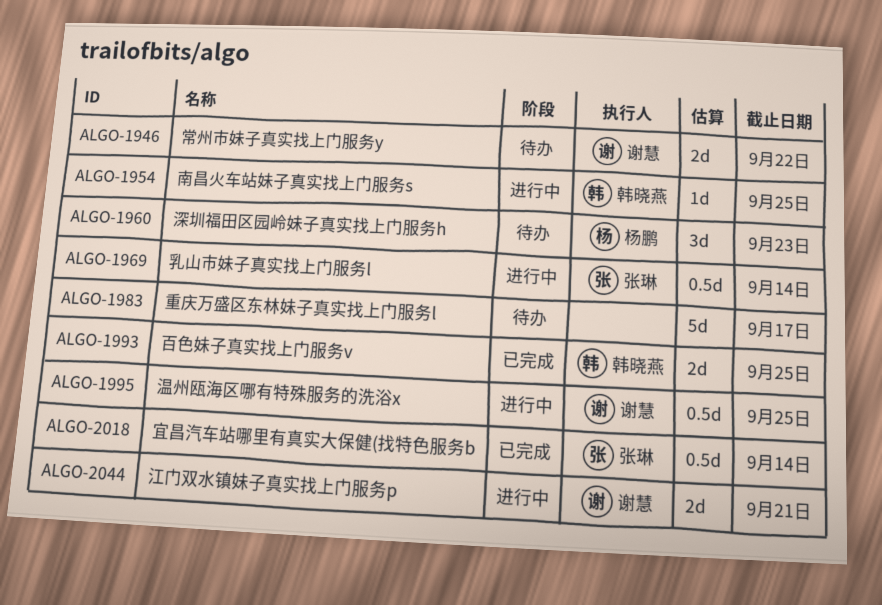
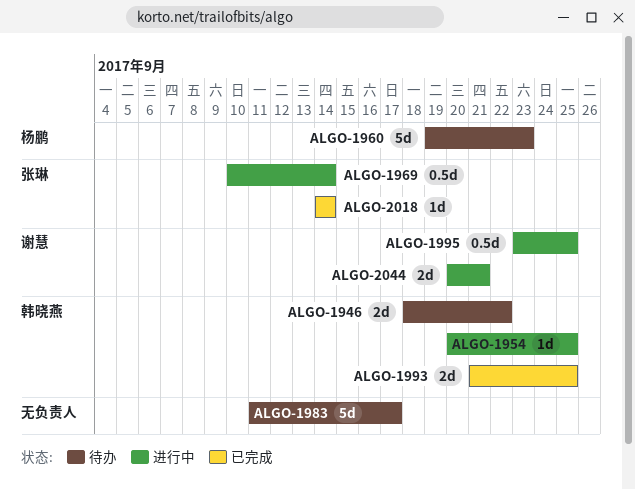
ALGO-1946, owner: 谢慧 -> 韩晓燕
ALGO-1960, estimate: 3d -> 5d
ALGO-2018, estimate: 0.5d -> 1d

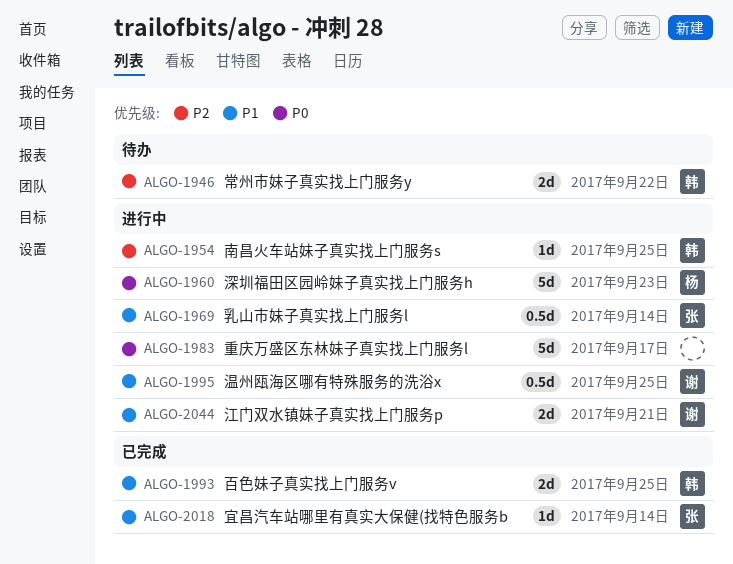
ALGO-1960, status: 待办 -> 进行中
ALGO-1983, status: 待办 -> 进行中

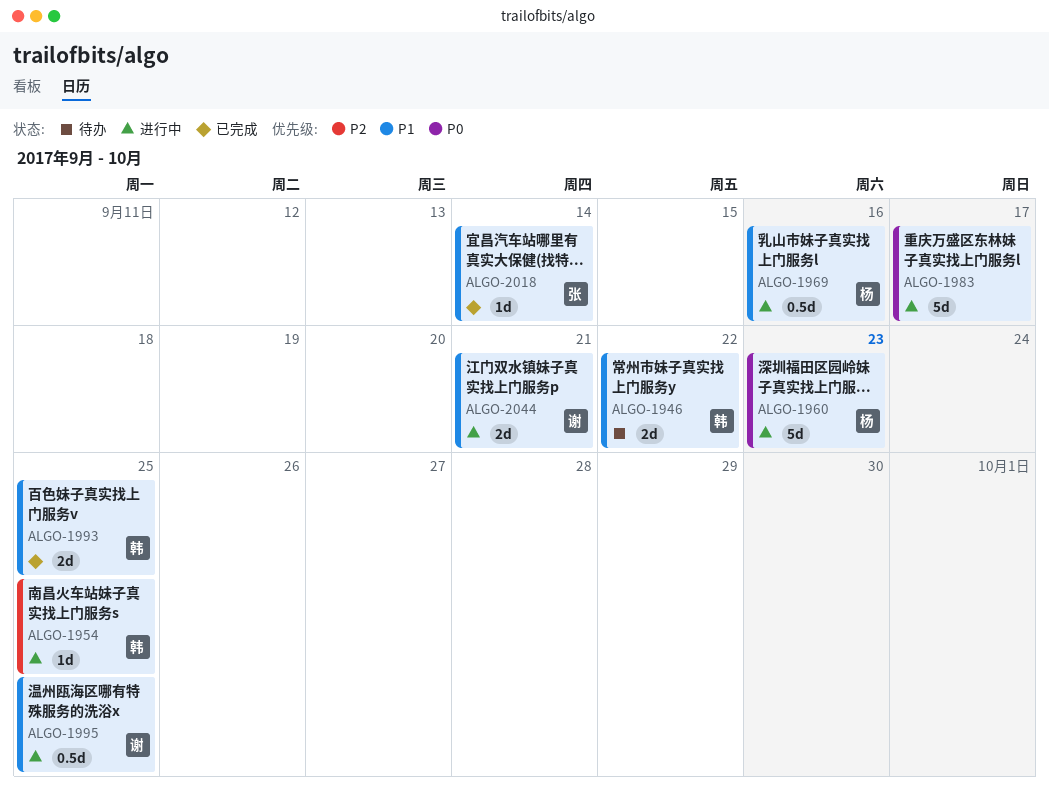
ALGO-1946, priority: P2 -> P1
ALGO-1969, owner: 张 -> 杨
ALGO-1969, due: Sep 14 -> Sep 16

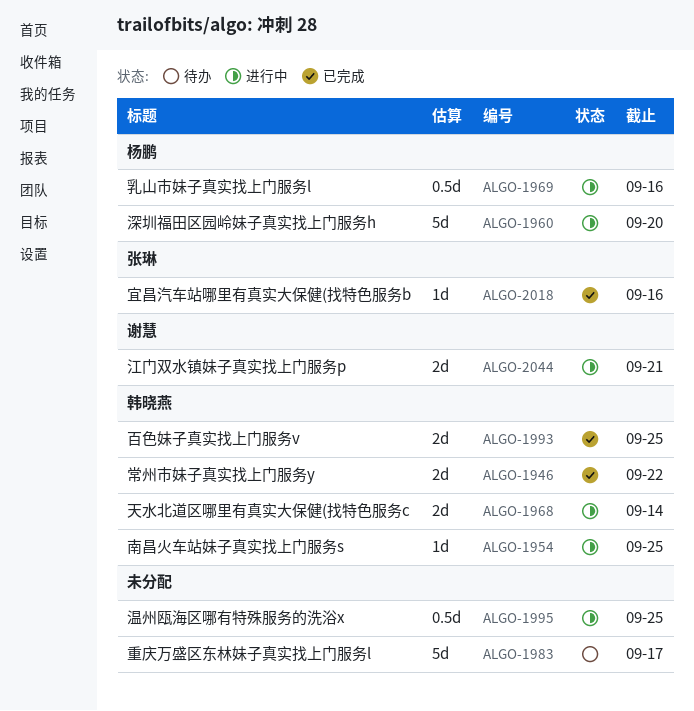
ALGO-1946, status: 待办 -> 已完成
ALGO-1960, due: Sep 23 -> Sep 20
ALGO-1968: none -> present
ALGO-1983, status: 进行中 -> 待办
ALGO-1995, owner: 谢慧 -> none
ALGO-2018, due: Sep 14 -> Sep 16

